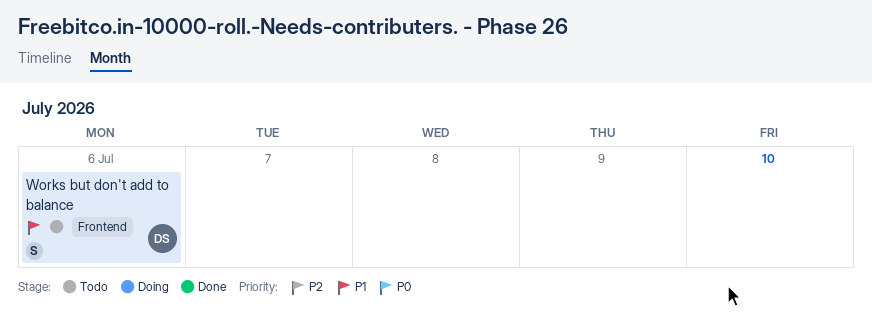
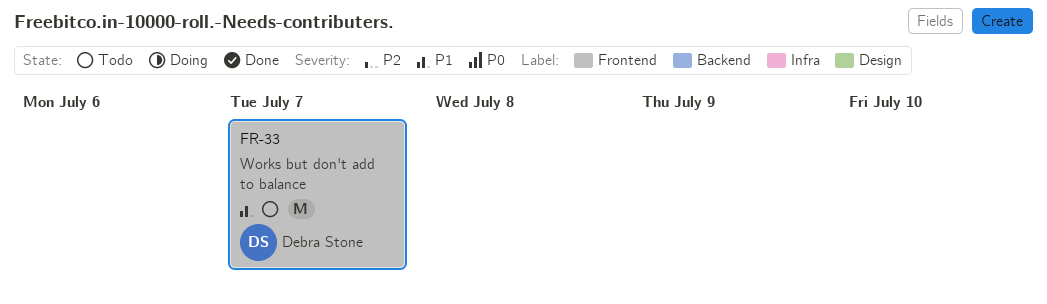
Works but don't add to balance, estimate: S -> M
Works but don't add to balance, due: Jul 6 -> Jul 7

